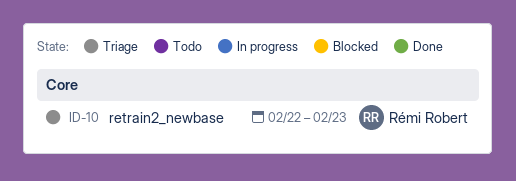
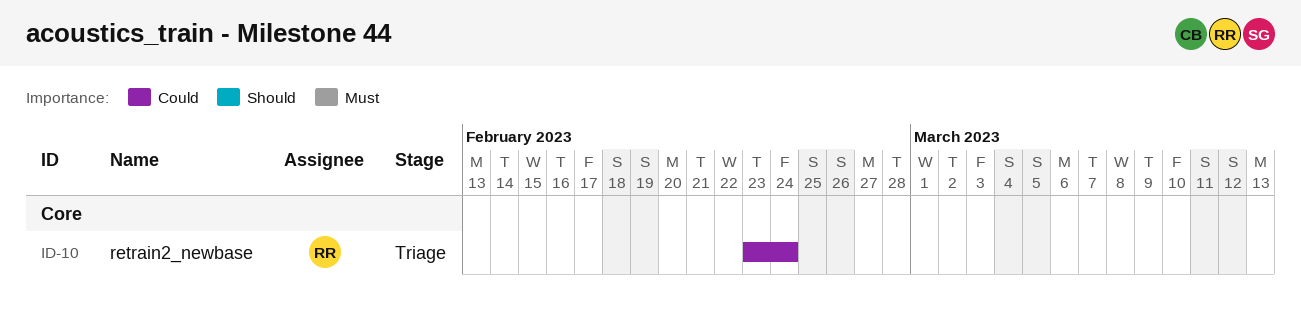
ID-10, start: Feb 22 -> Feb 23
ID-10, due: Feb 23 -> Feb 24

